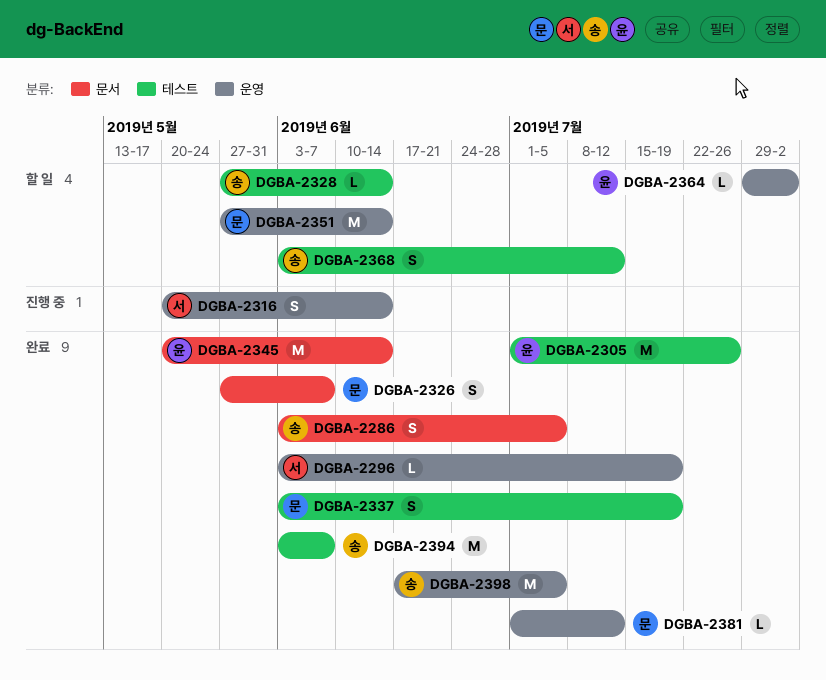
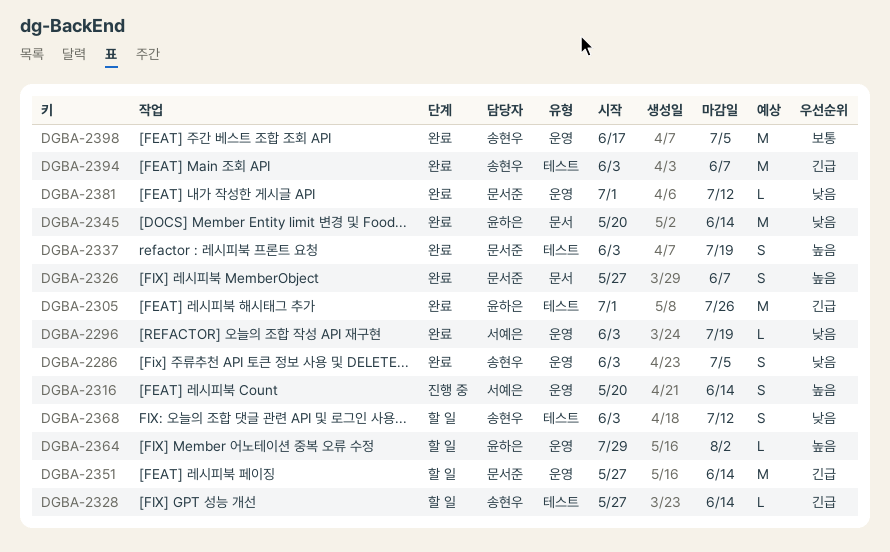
DGBA-2286, label: 문서 -> 운영

